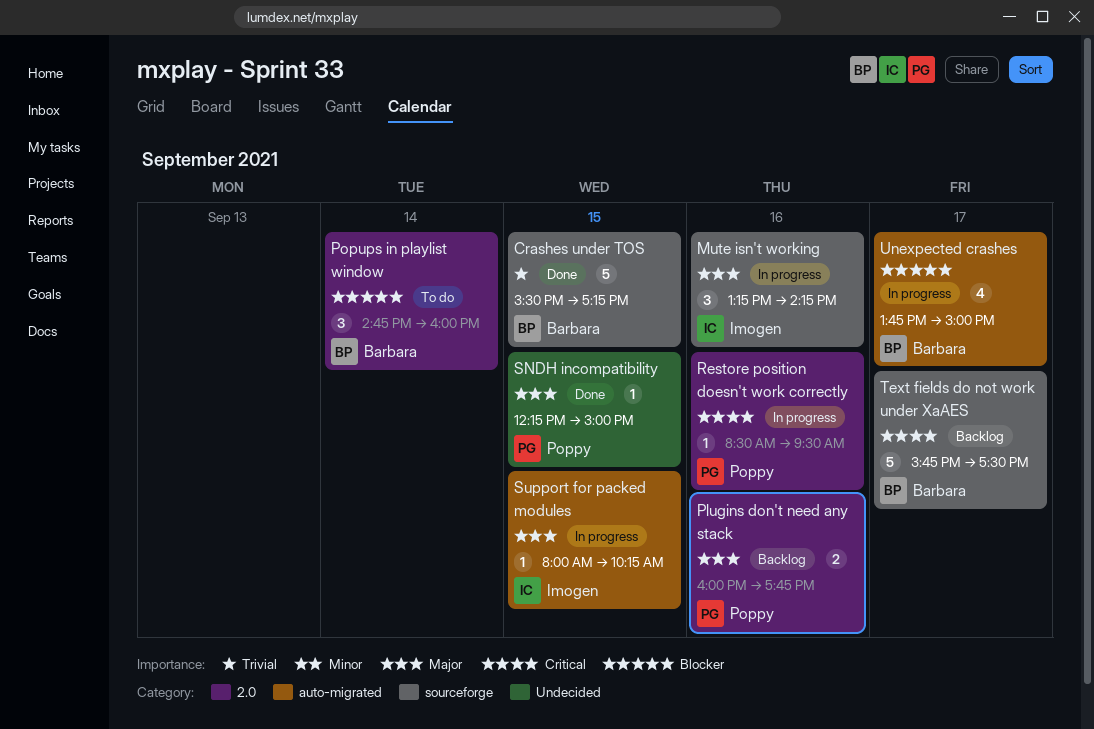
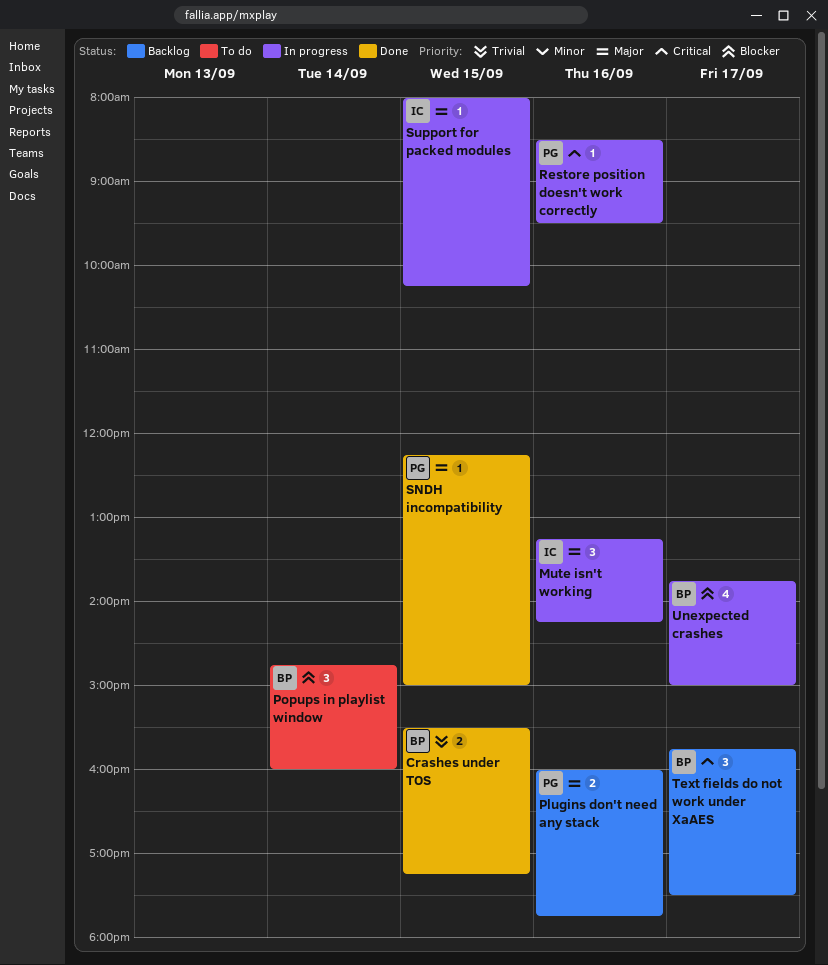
Crashes under TOS, estimate: 5 -> 2
Text fields do not work under XaAES, estimate: 5 -> 3

